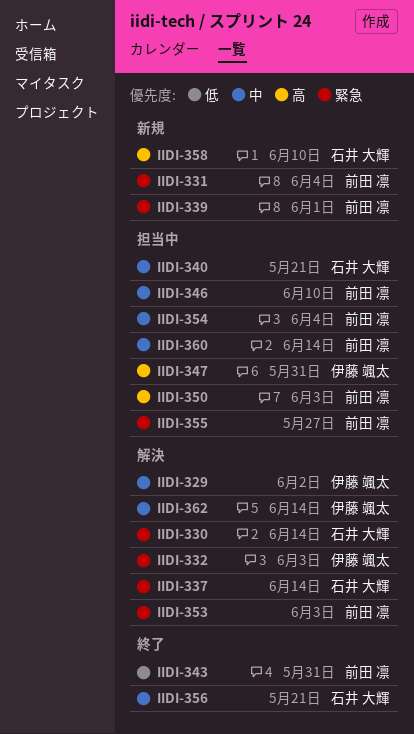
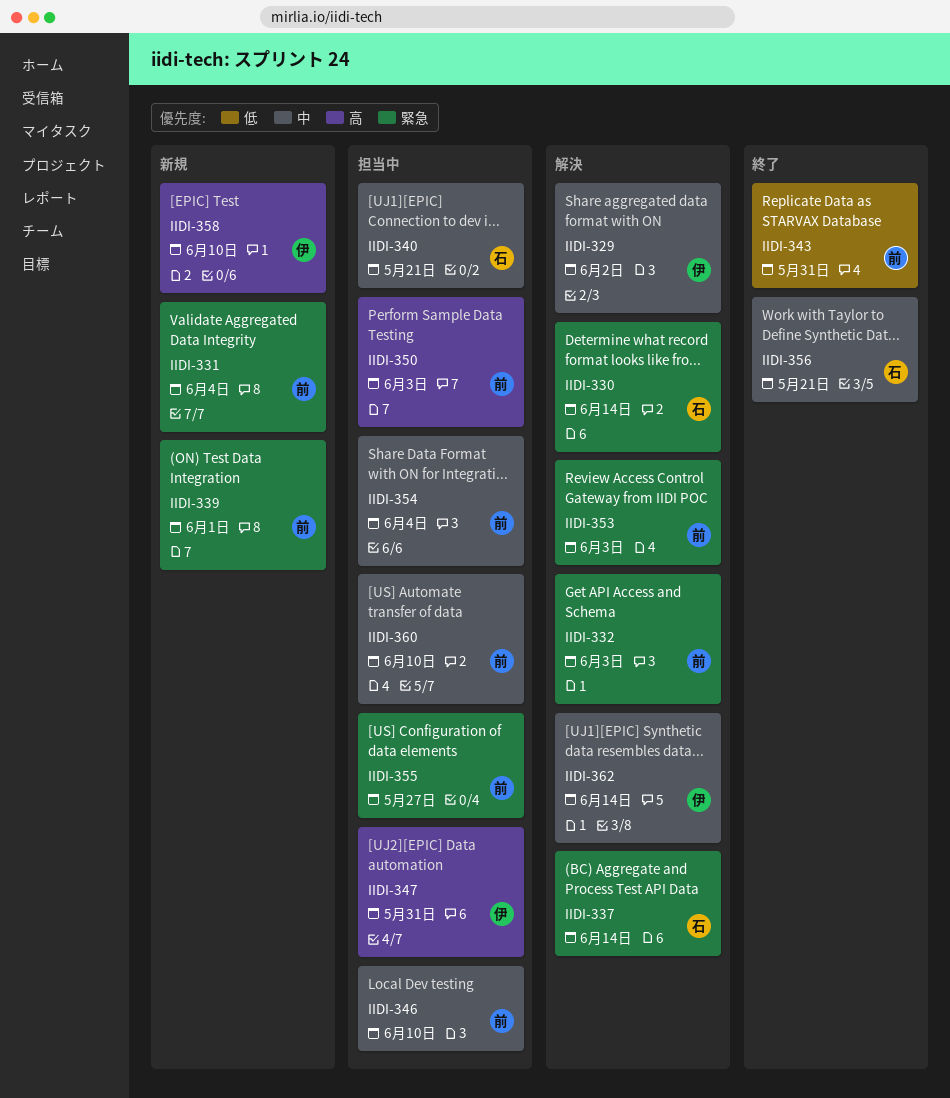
IIDI-332, owner: 伊藤 颯太 -> 前田 凛
IIDI-358, owner: 石井 大輝 -> 伊藤 颯太
IIDI-360, due: Jun 14 -> Jun 10

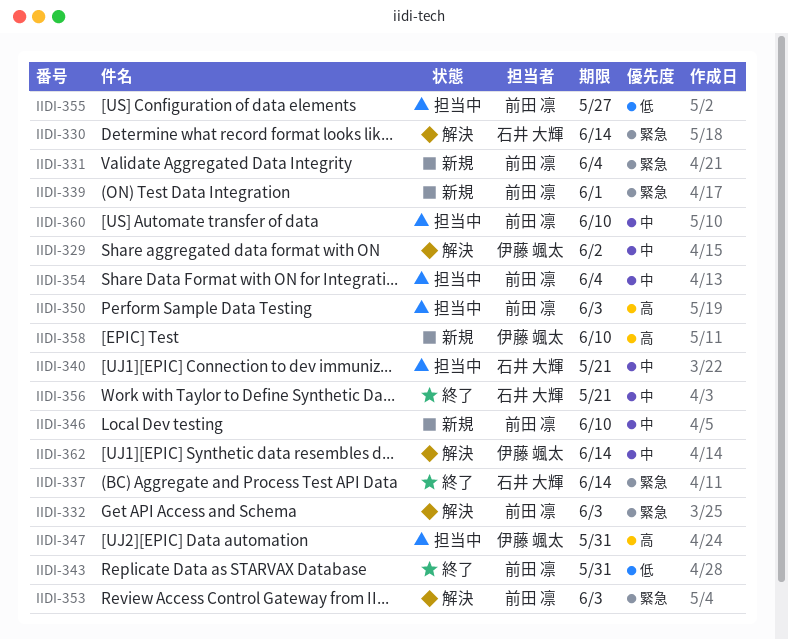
IIDI-337, status: 解決 -> 終了
IIDI-346, status: 担当中 -> 新規
IIDI-355, priority: 緊急 -> 低

